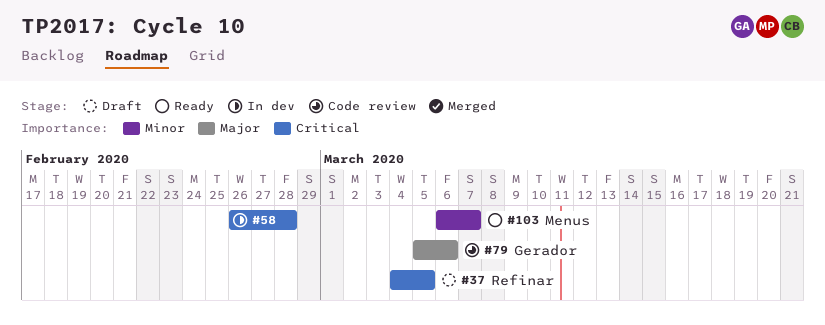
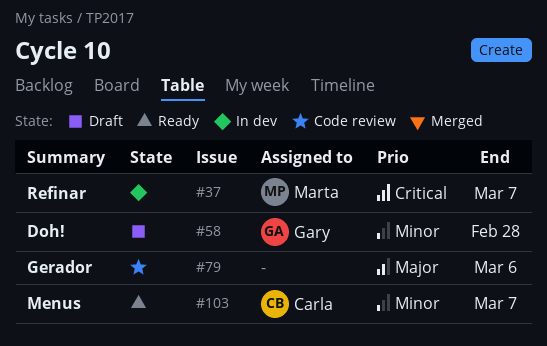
#37, status: Draft -> In dev
#37, due: Mar 5 -> Mar 7
#58, status: In dev -> Draft
#58, priority: Critical -> Minor

